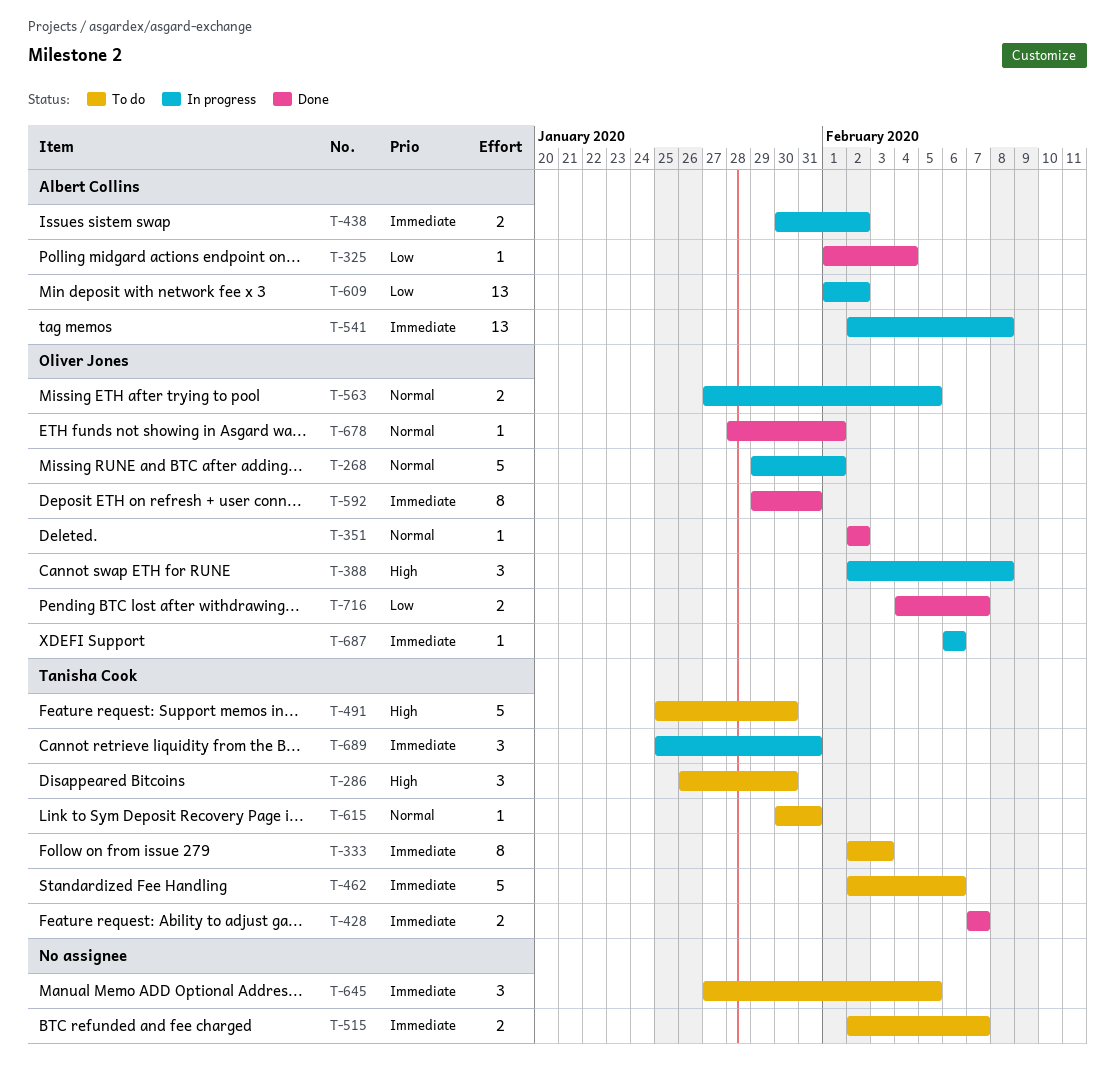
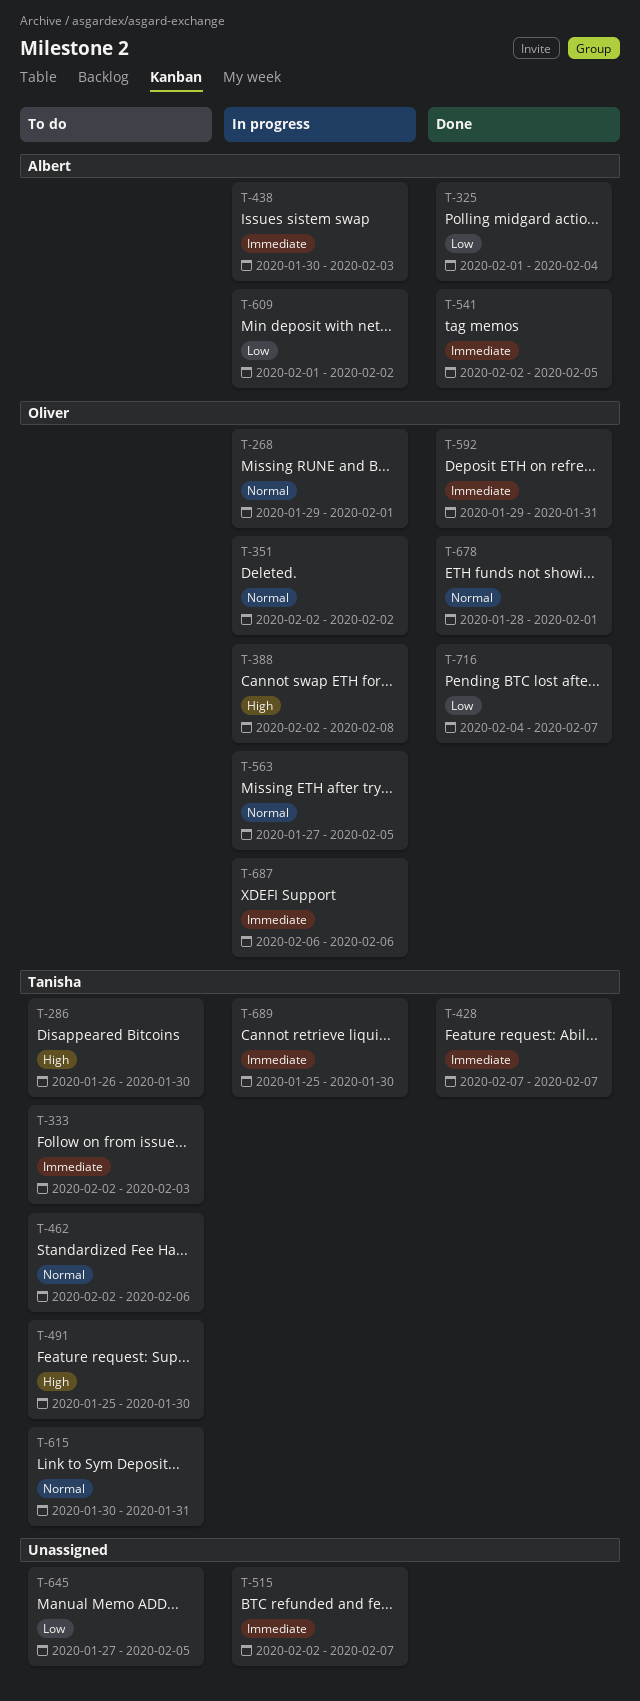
T-351, status: Done -> In progress
T-438, due: Feb 2 -> Feb 3
T-462, priority: Immediate -> Normal
T-515, status: To do -> In progress
T-541, status: In progress -> Done
T-541, due: Feb 8 -> Feb 5
T-645, priority: Immediate -> Low
T-689, due: Jan 31 -> Jan 30

